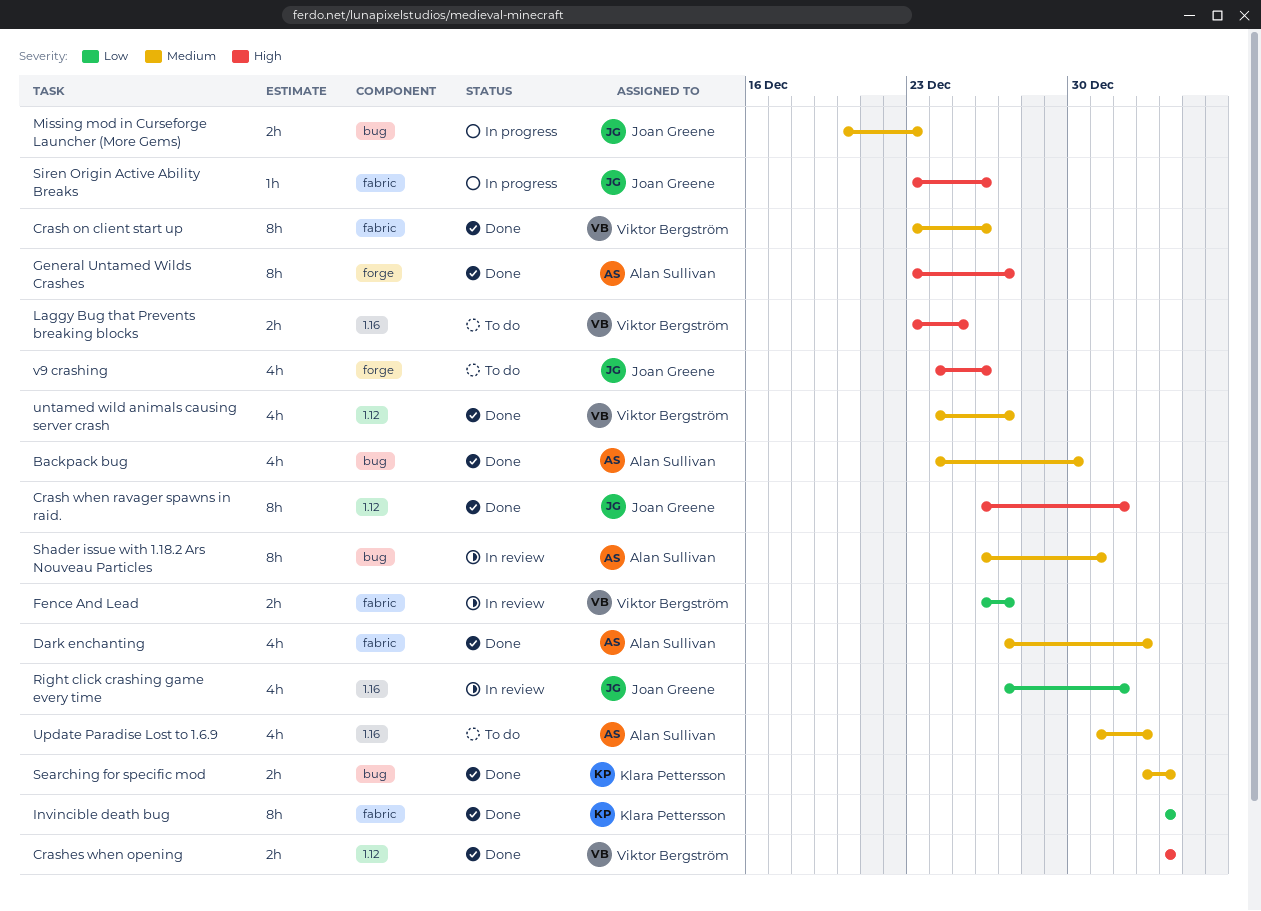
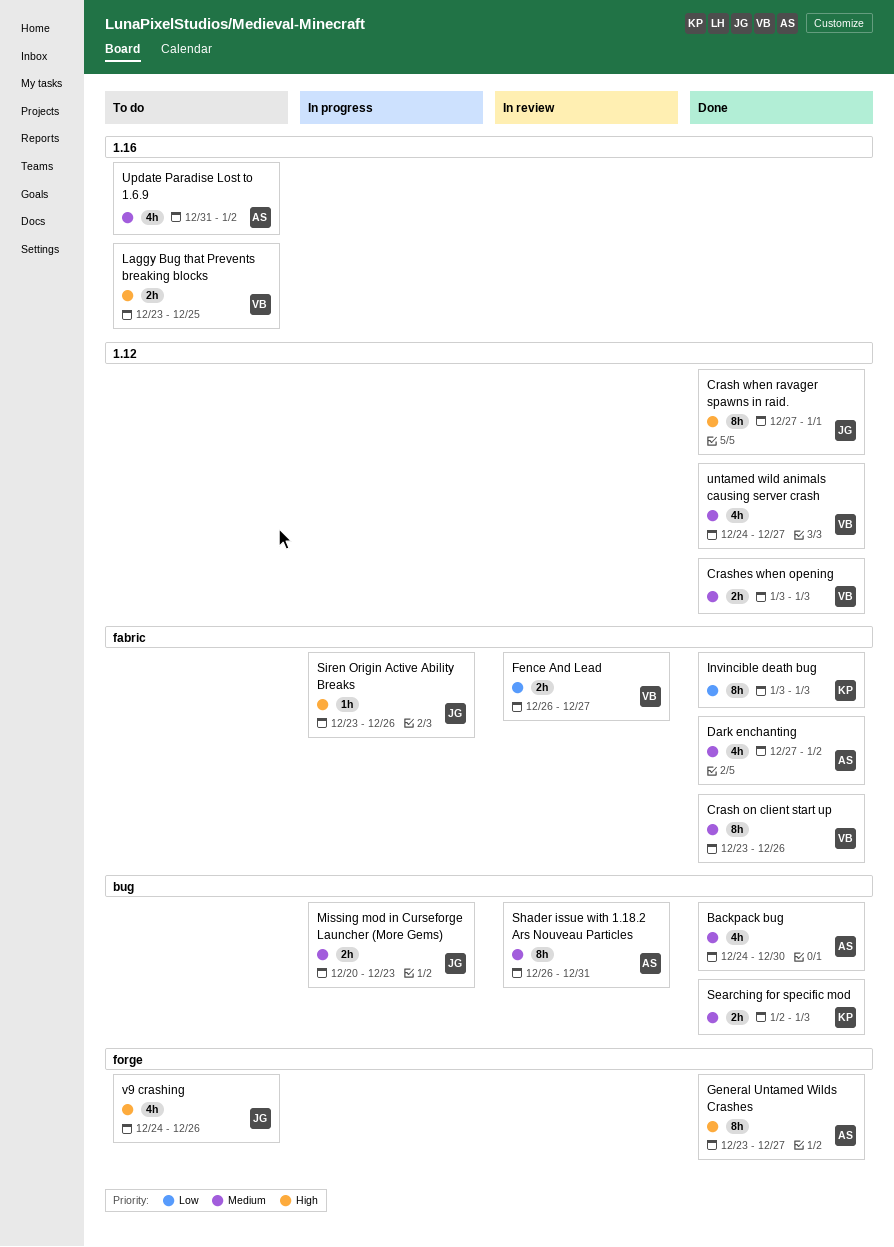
Crash when ravager spawns in raid., start: Dec 26 -> Dec 27
Crashes when opening, priority: High -> Medium
Right click crashing game every time: present -> none

